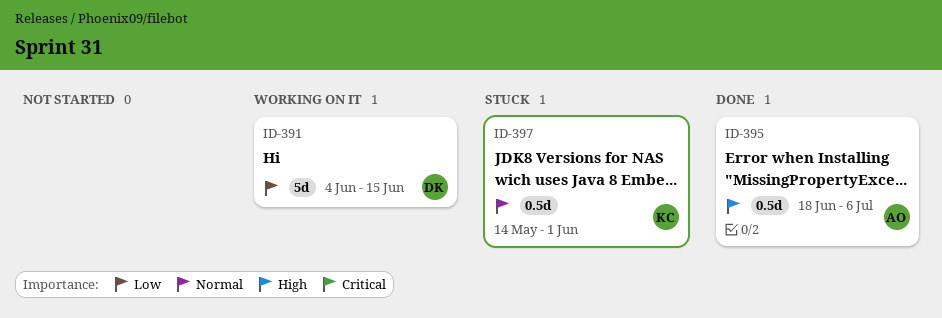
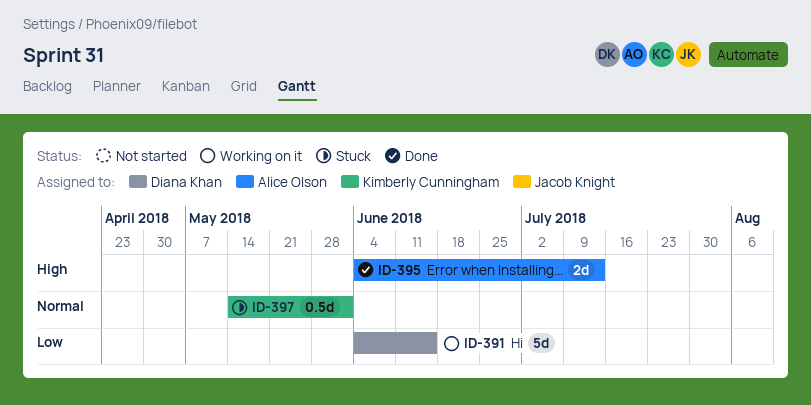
ID-395, estimate: 0.5d -> 2d
ID-395, start: Jun 18 -> Jun 4
ID-395, due: Jul 6 -> Jul 13

